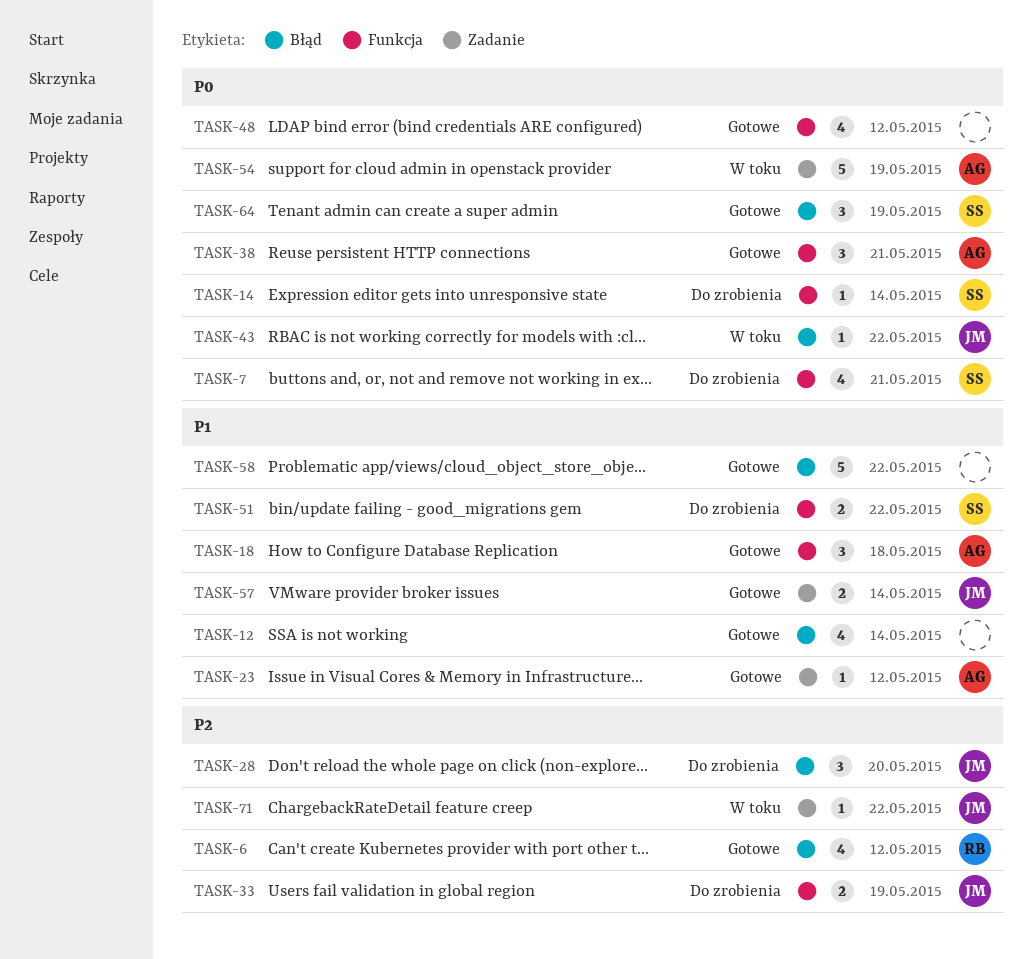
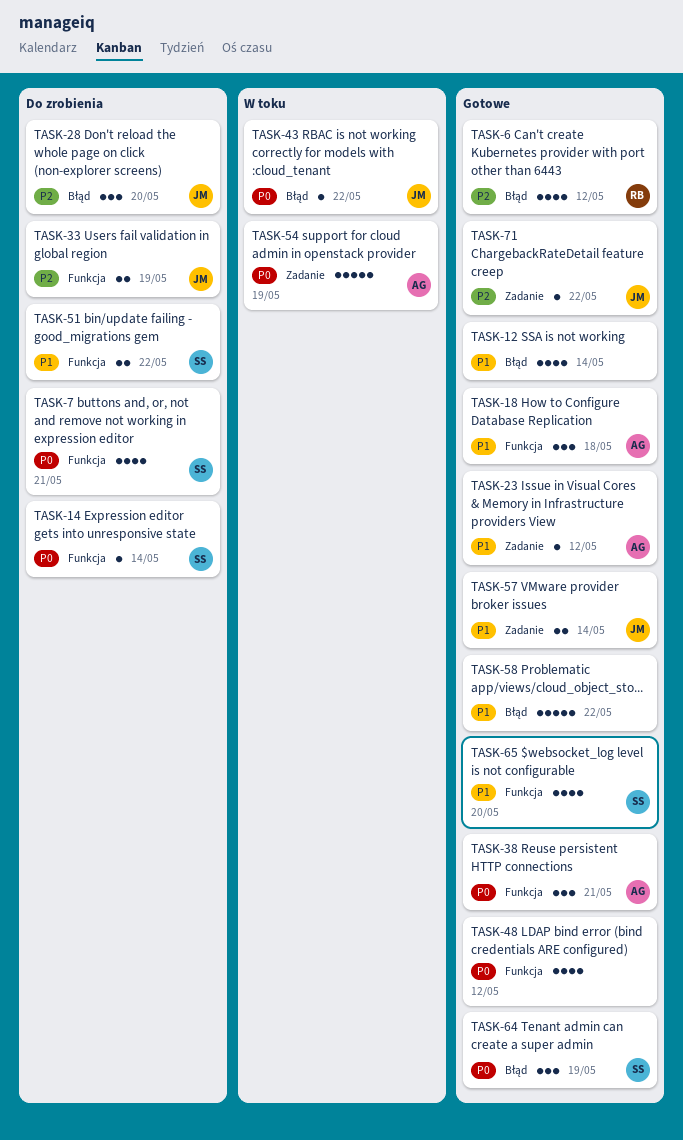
TASK-65: none -> present
TASK-71, status: W toku -> Gotowe

